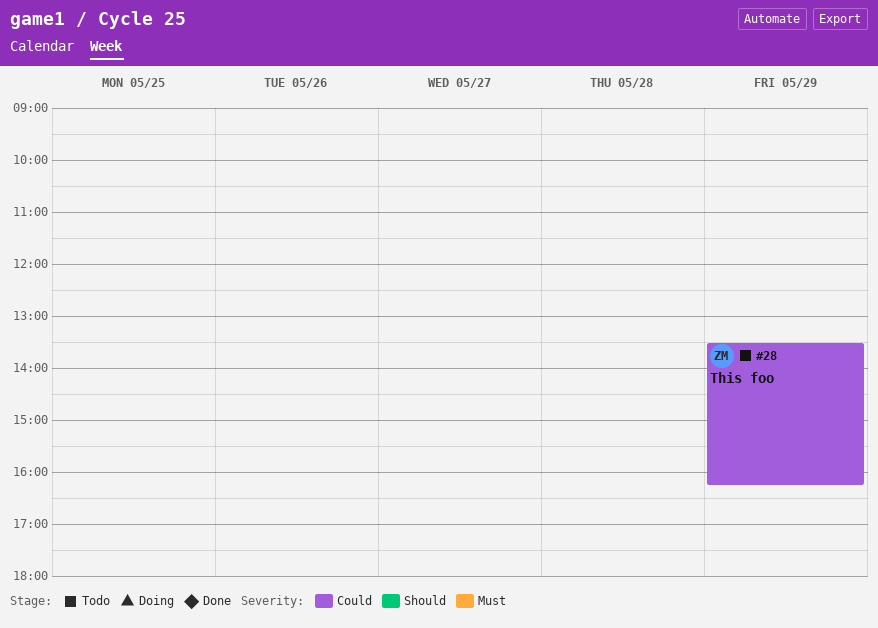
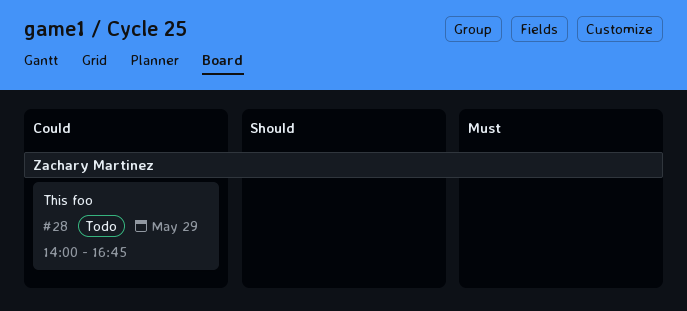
#28, begins: 13:30 -> 14:00
#28, ends: 16:15 -> 16:45

